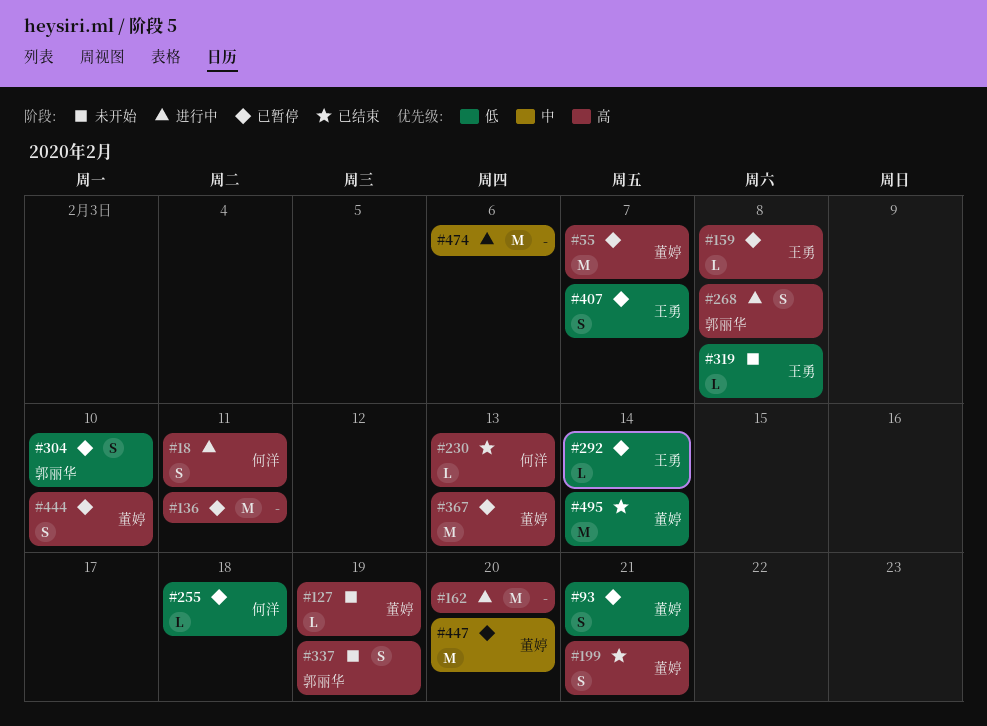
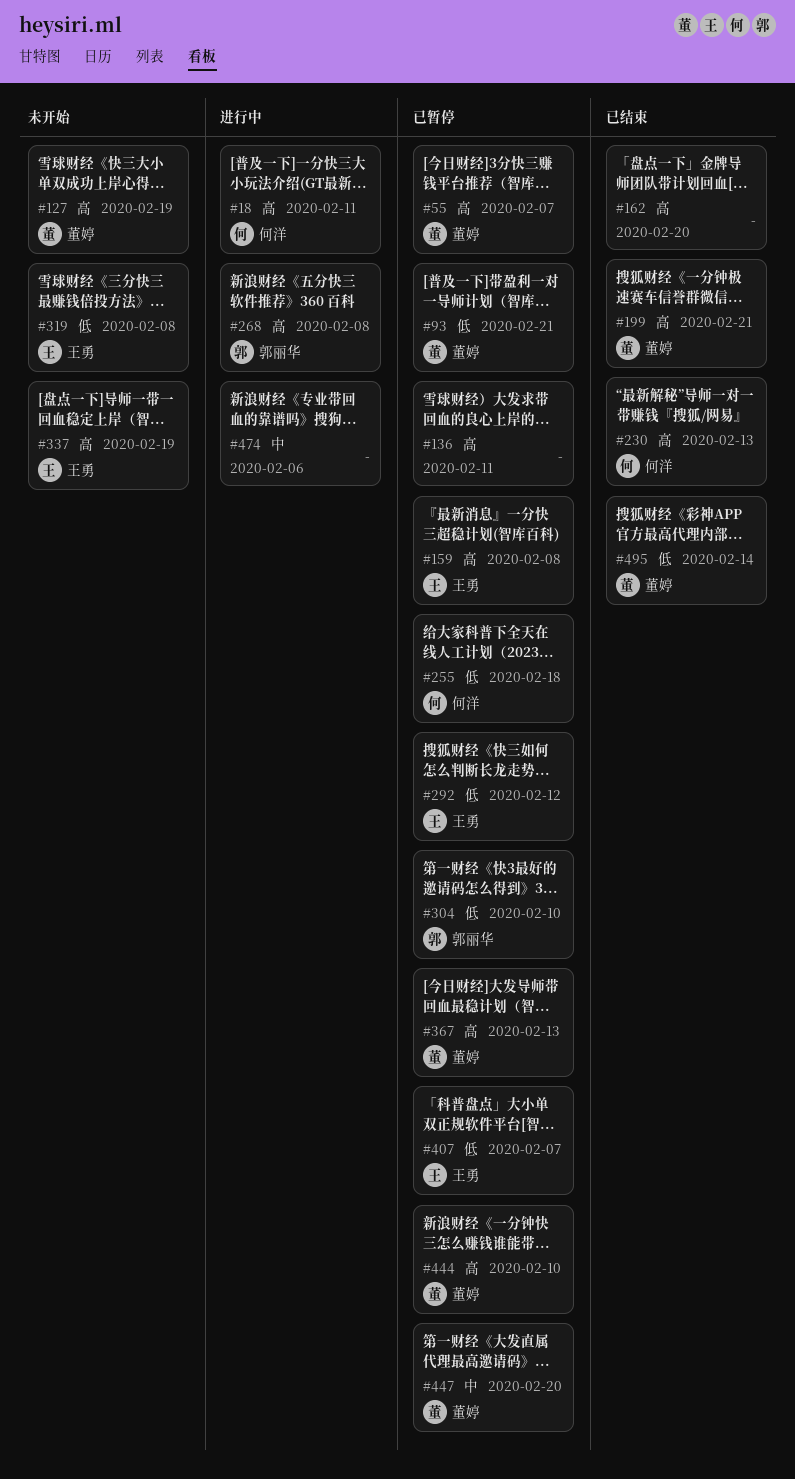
#162, status: 进行中 -> 已结束
#292, due: Feb 14 -> Feb 12
#337, owner: 郭丽华 -> 王勇

